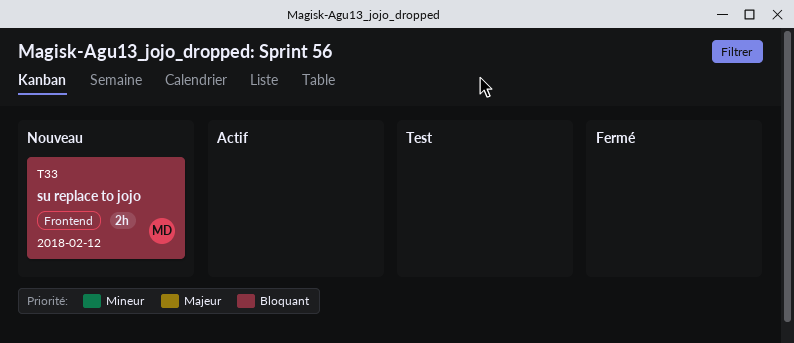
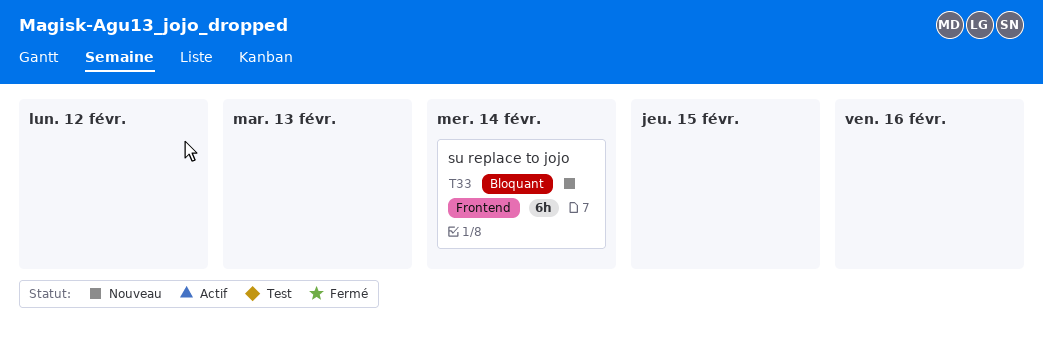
T33, estimate: 2h -> 6h
T33, due: Feb 12 -> Feb 14

